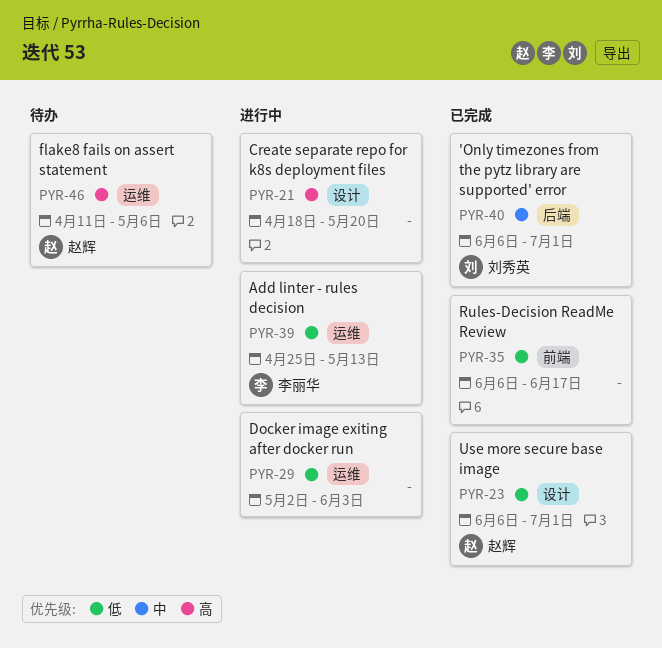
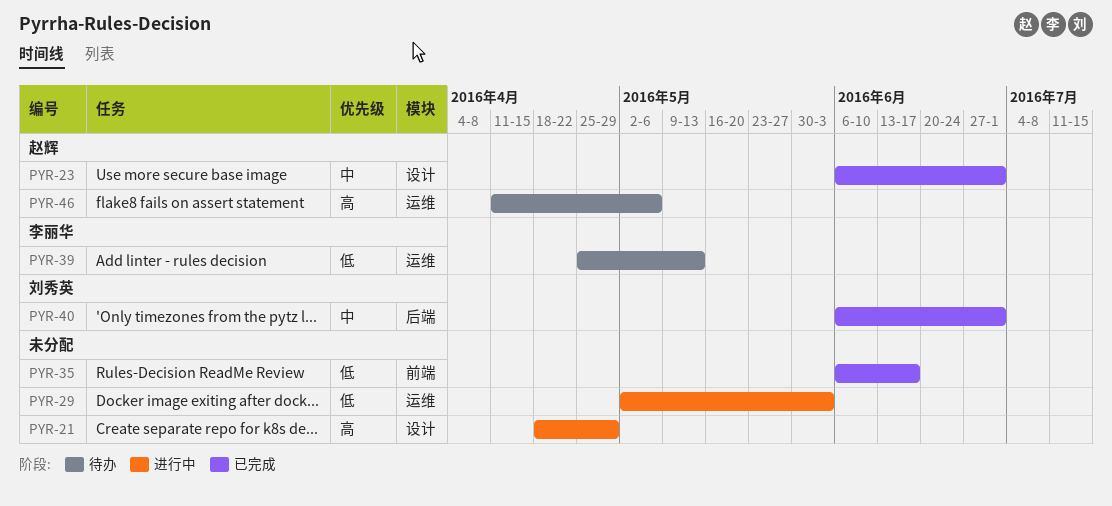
PYR-21, due: May 20 -> Apr 29
PYR-23, priority: 低 -> 中
PYR-39, status: 进行中 -> 待办

